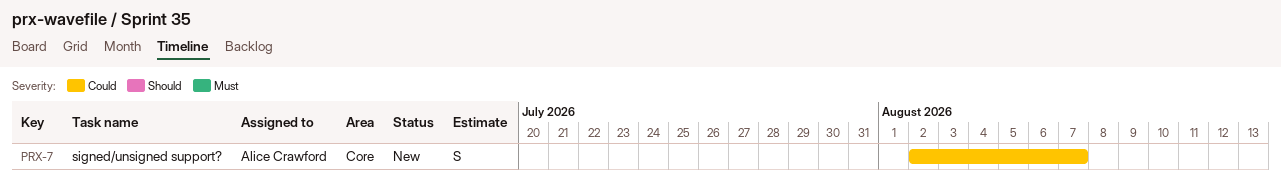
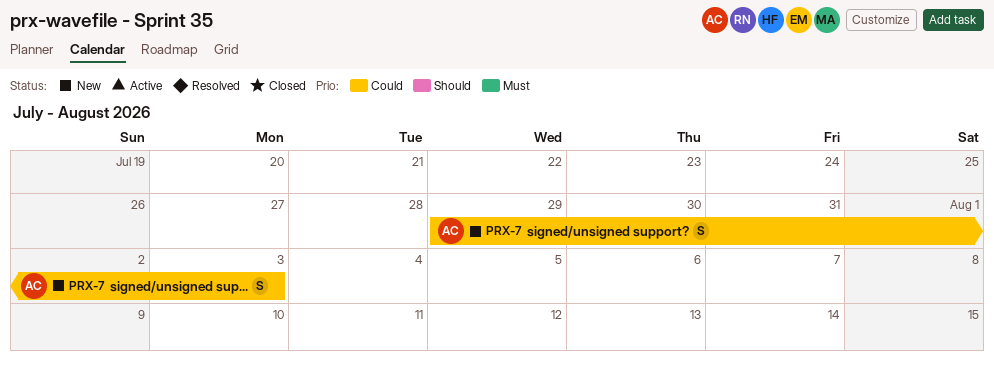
PRX-7, start: Aug 2 -> Jul 29
PRX-7, due: Aug 7 -> Aug 3

